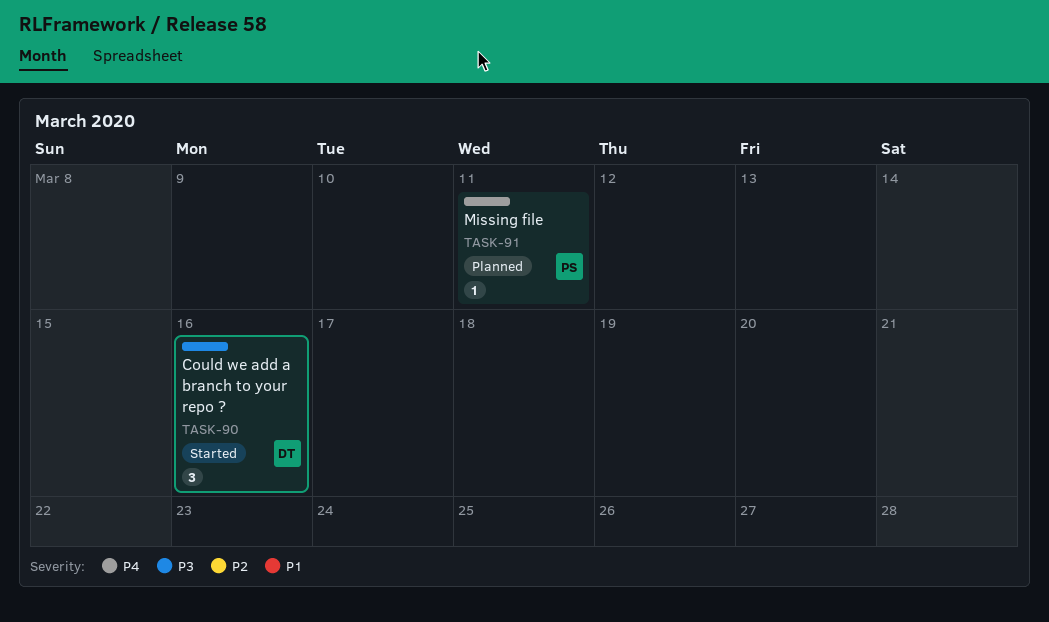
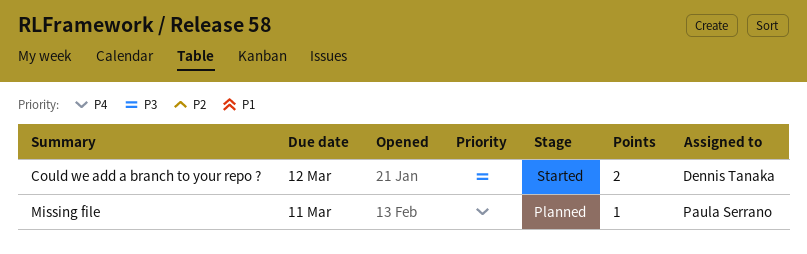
Could we add a branch to your repo ?, estimate: 3 -> 2
Could we add a branch to your repo ?, due: Mar 16 -> Mar 12

